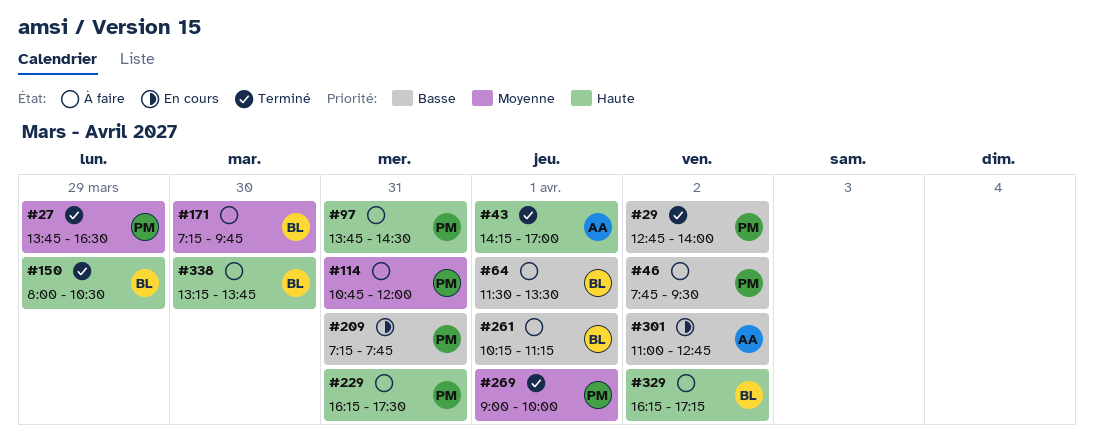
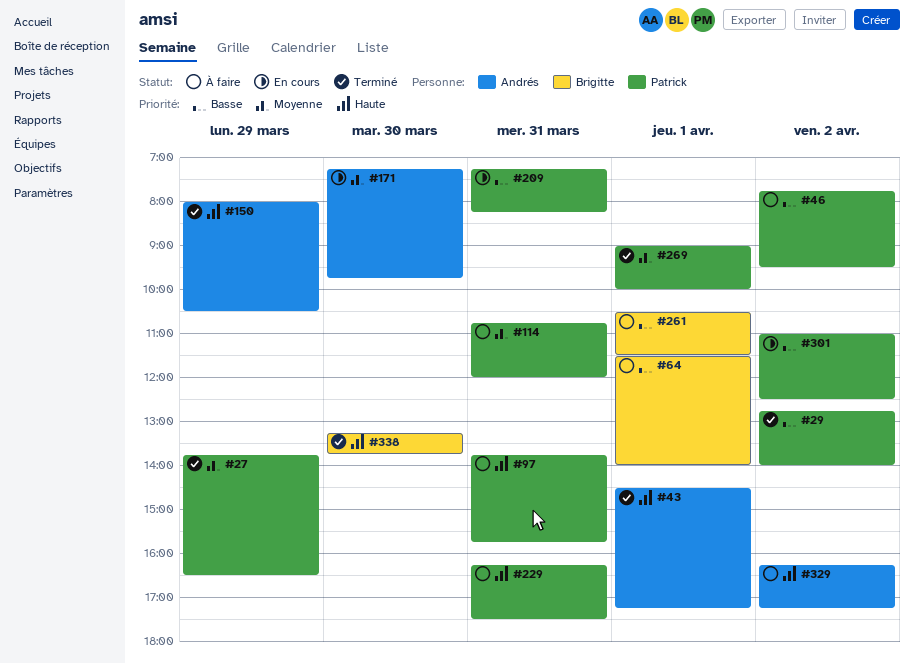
#43, begins: 14:15 -> 14:30
#43, ends: 17:00 -> 17:15
#64, ends: 13:30 -> 14:00
#97, ends: 14:30 -> 15:45
#150, owner: Brigitte -> Andrés
#171, status: À faire -> En cours
#171, owner: Brigitte -> Andrés
#209, ends: 07:45 -> 08:15
#261, begins: 10:15 -> 10:30
#261, ends: 11:15 -> 11:30
#301, owner: Andrés -> Patrick
#301, ends: 12:45 -> 12:30
#329, owner: Brigitte -> Andrés
#338, status: À faire -> Terminé

